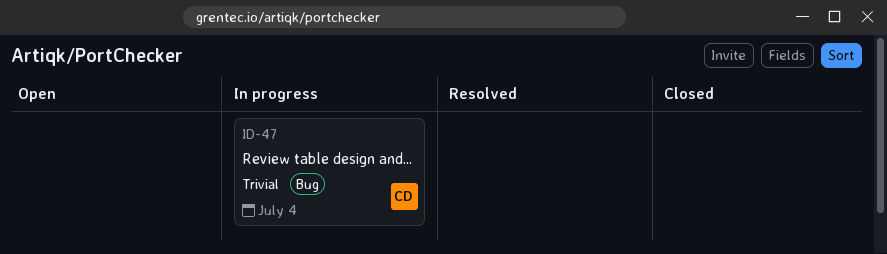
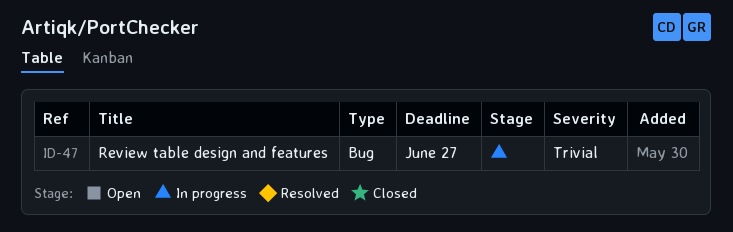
ID-47, due: Jul 4 -> Jun 27

